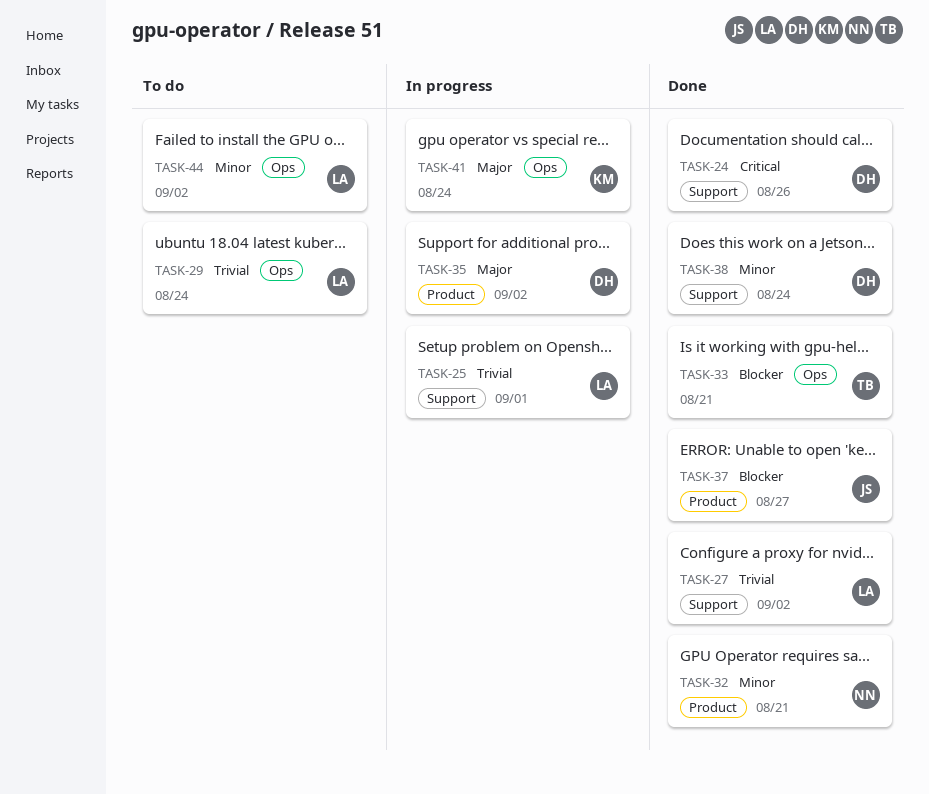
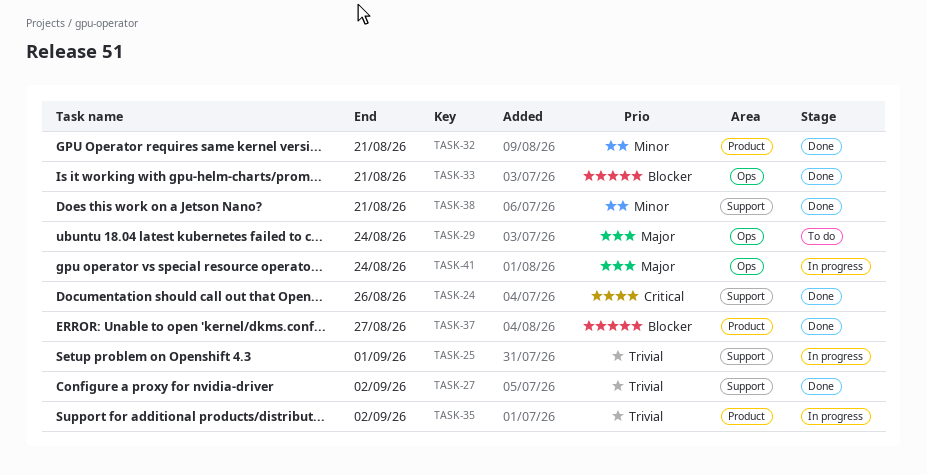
TASK-29, priority: Trivial -> Major
TASK-35, priority: Major -> Trivial
TASK-38, due: Aug 24 -> Aug 21
TASK-44: present -> none

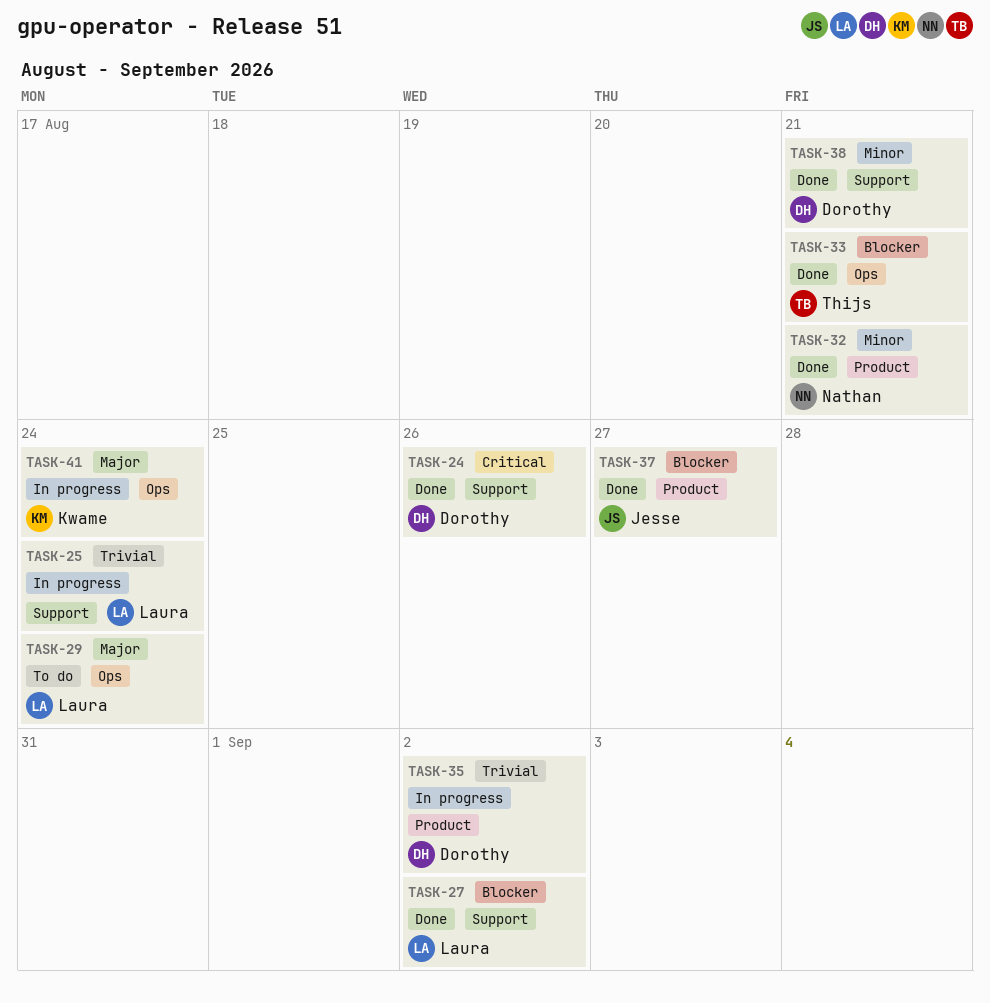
TASK-25, due: Sep 1 -> Aug 24
TASK-27, priority: Trivial -> Blocker

